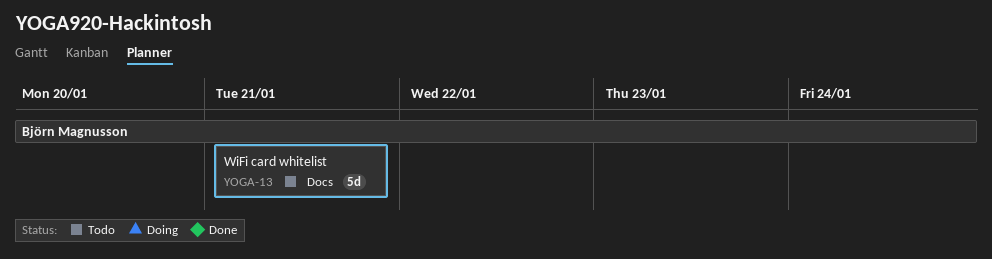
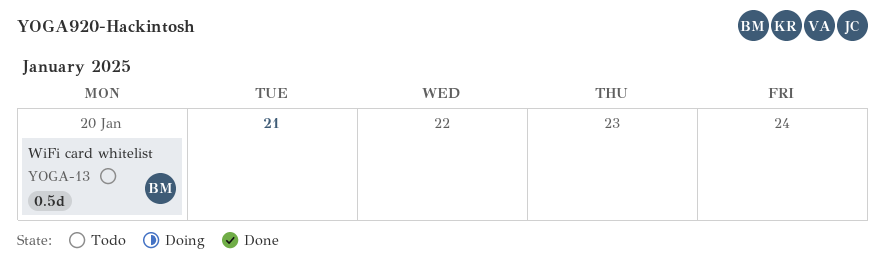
YOGA-13, estimate: 5d -> 0.5d
YOGA-13, due: Jan 21 -> Jan 20

